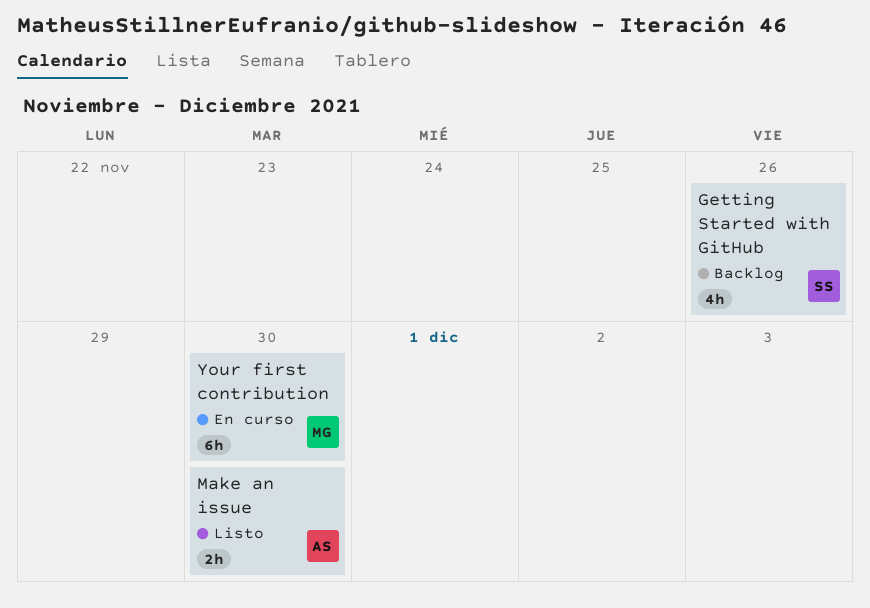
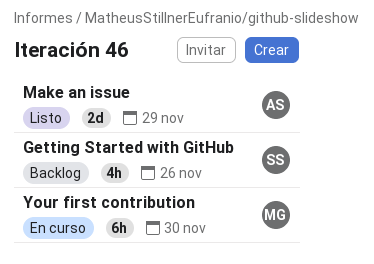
Make an issue, estimate: 2h -> 2d
Make an issue, due: Nov 30 -> Nov 29

